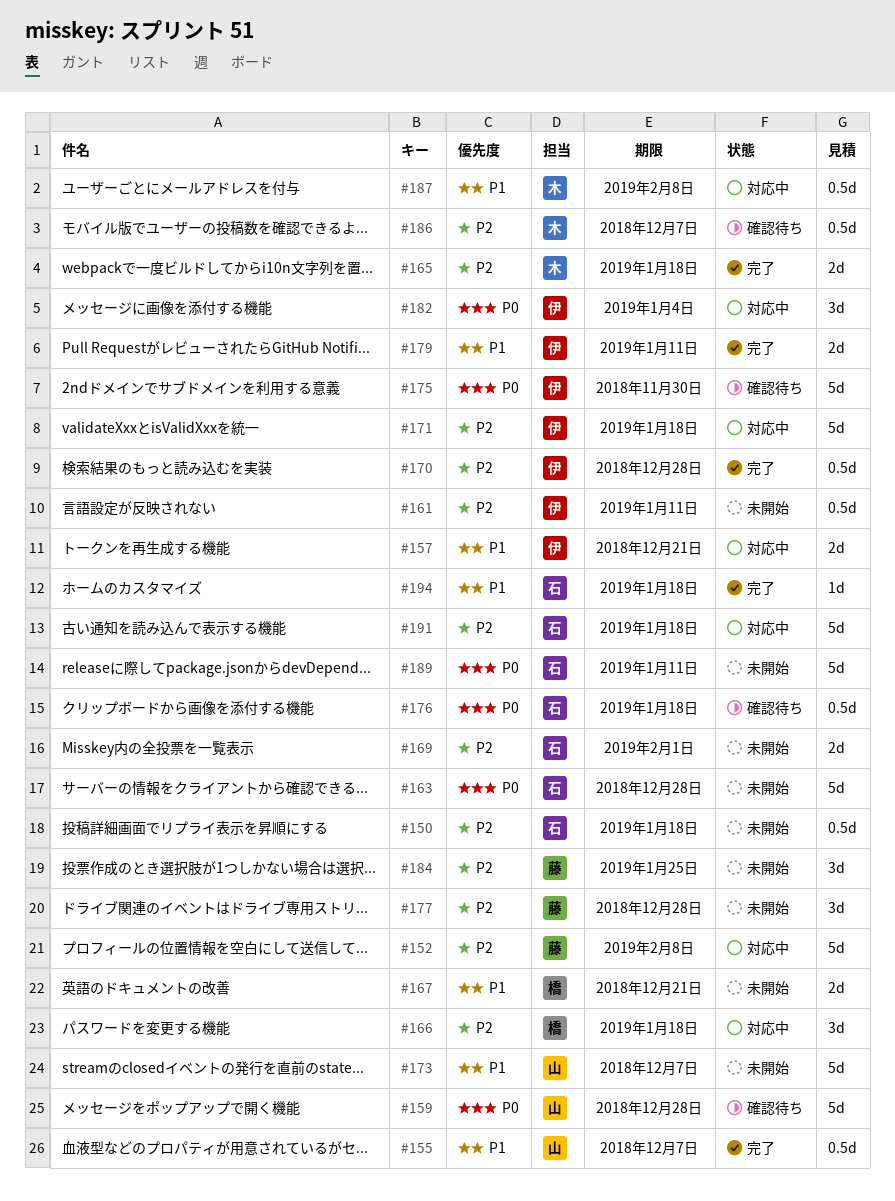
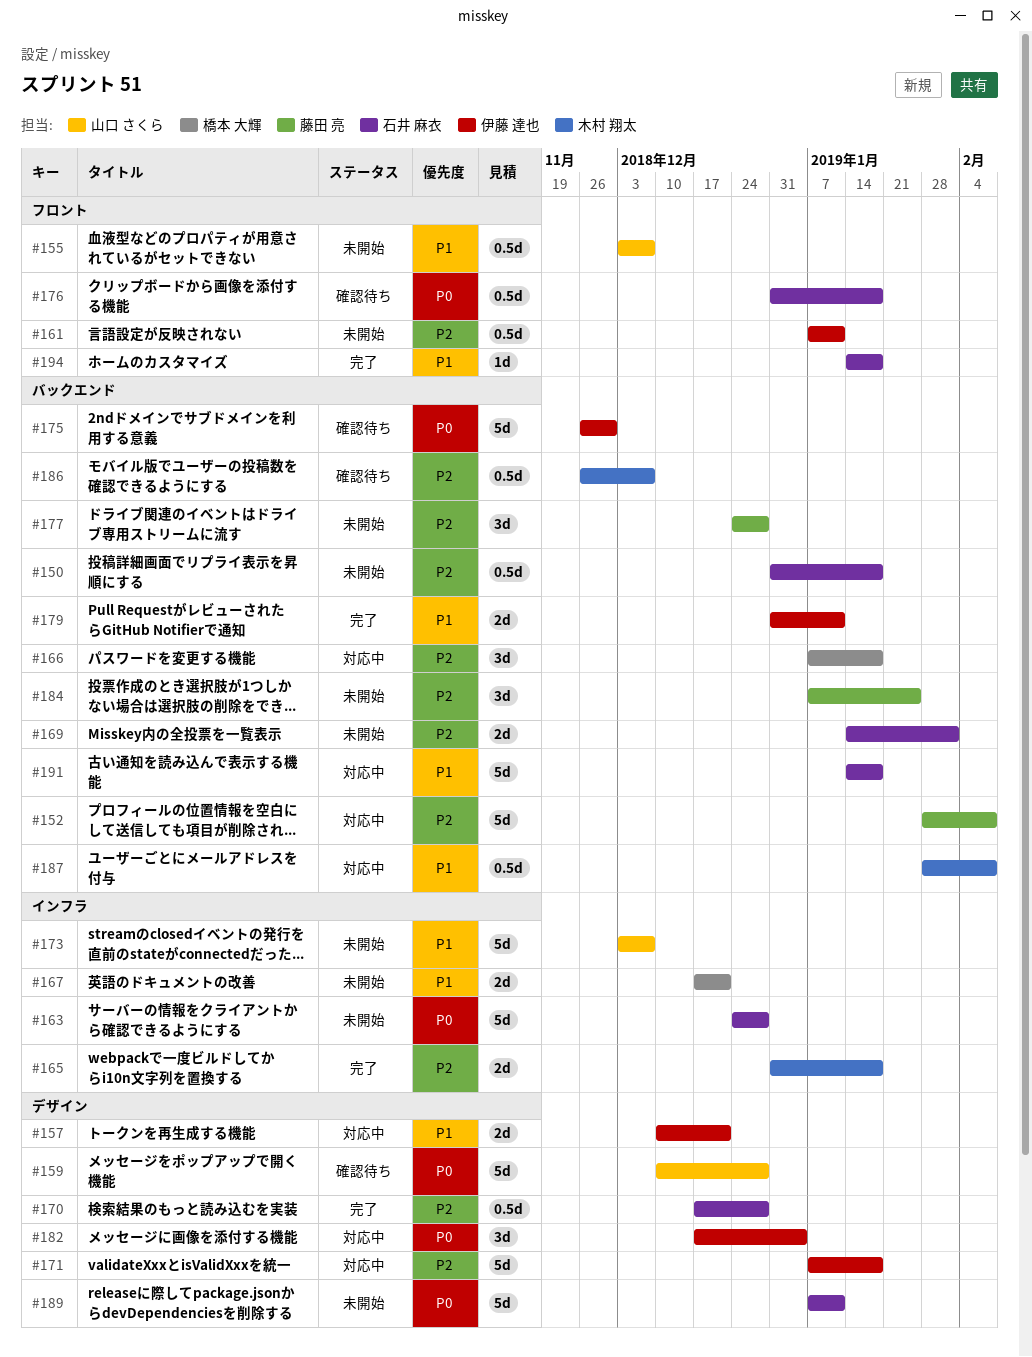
#155, status: 完了 -> 未開始
#170, owner: 伊藤 達也 -> 石井 麻衣
#191, priority: P2 -> P1

